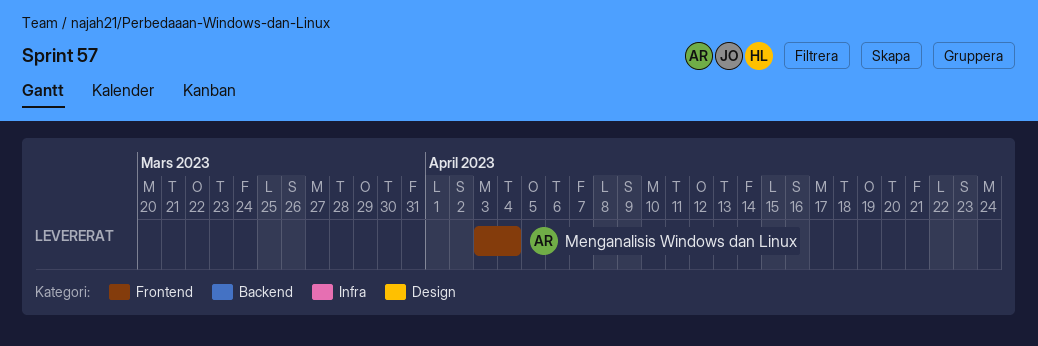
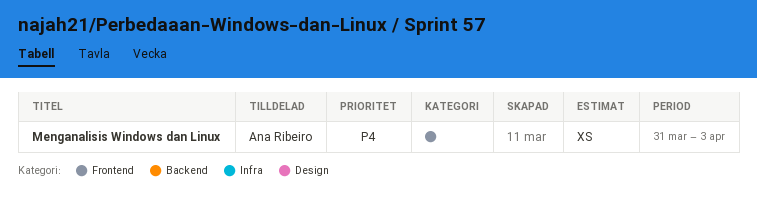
Menganalisis Windows dan Linux, start: Apr 3 -> Mar 31
Menganalisis Windows dan Linux, due: Apr 4 -> Apr 3

